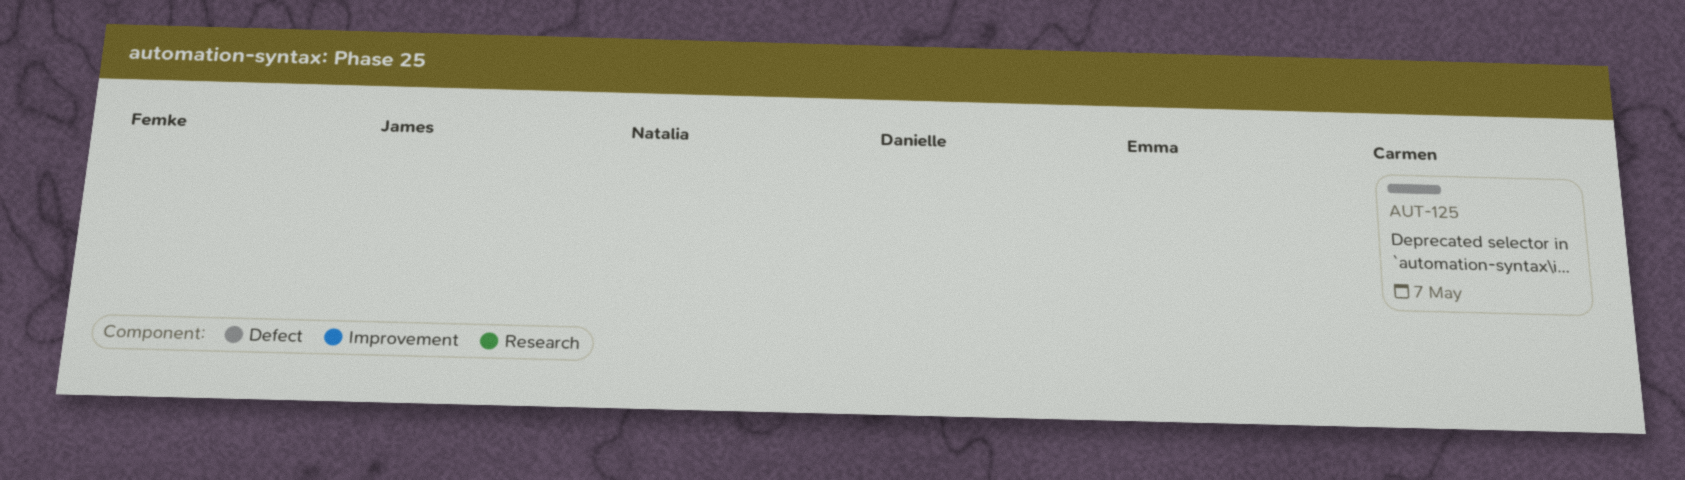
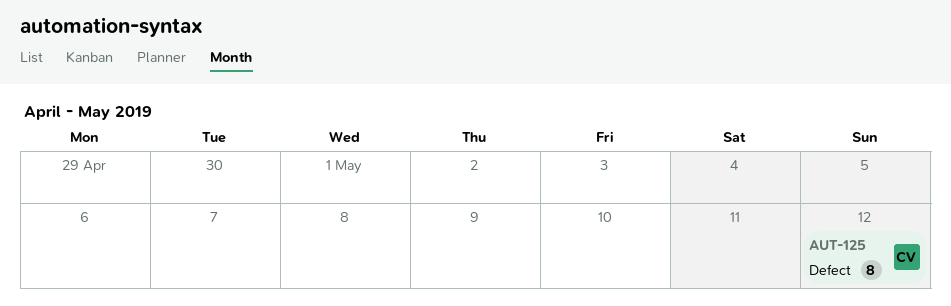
AUT-125, due: May 7 -> May 12

